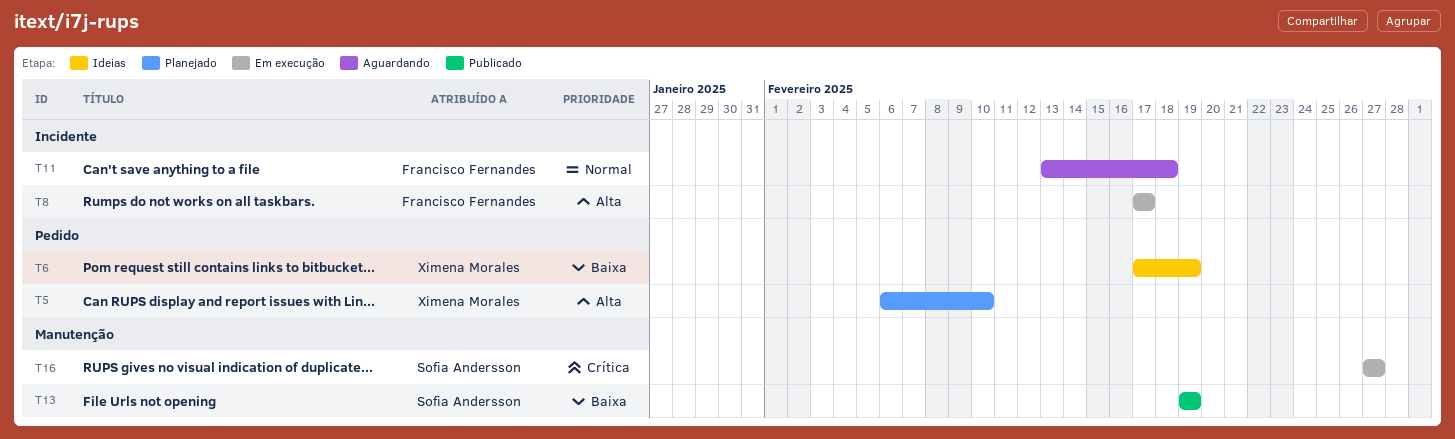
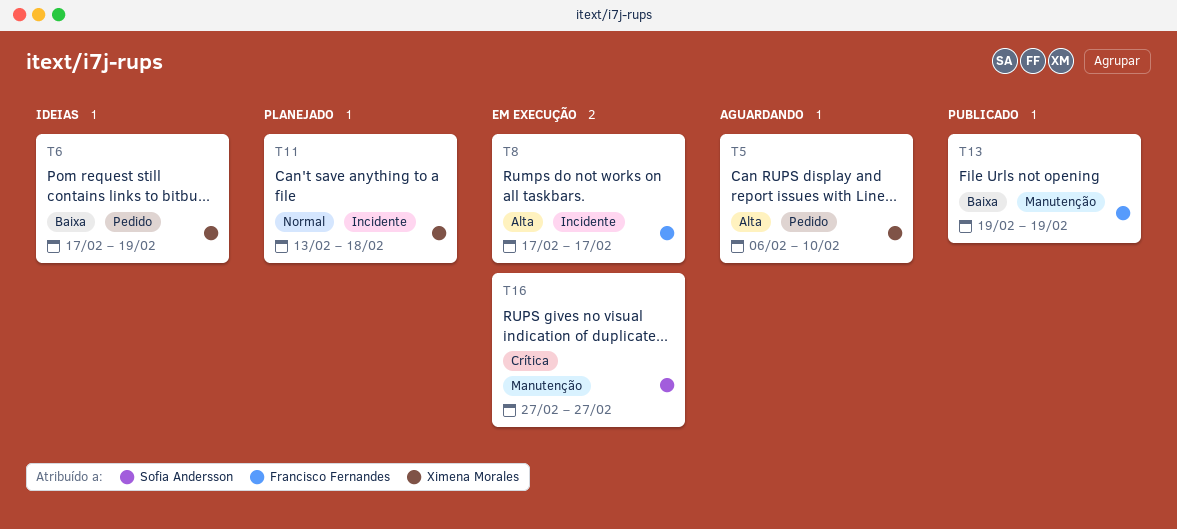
T5, status: Planejado -> Aguardando
T11, status: Aguardando -> Planejado
T11, owner: Francisco Fernandes -> Ximena Morales
T13, owner: Sofia Andersson -> Francisco Fernandes

